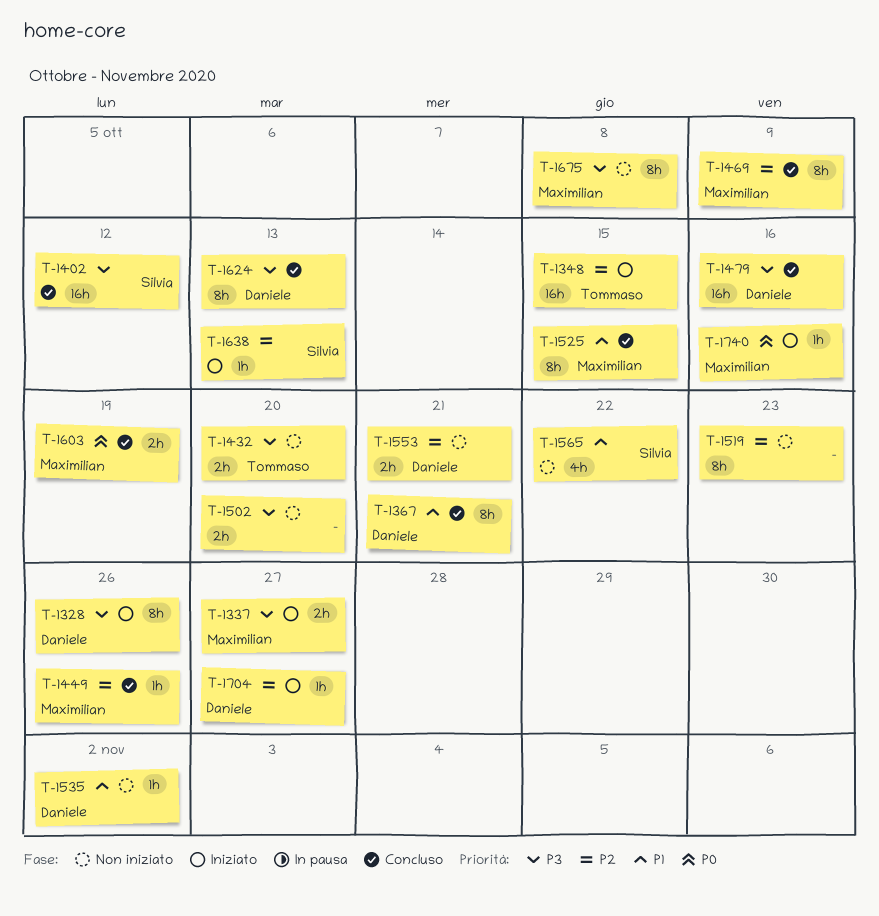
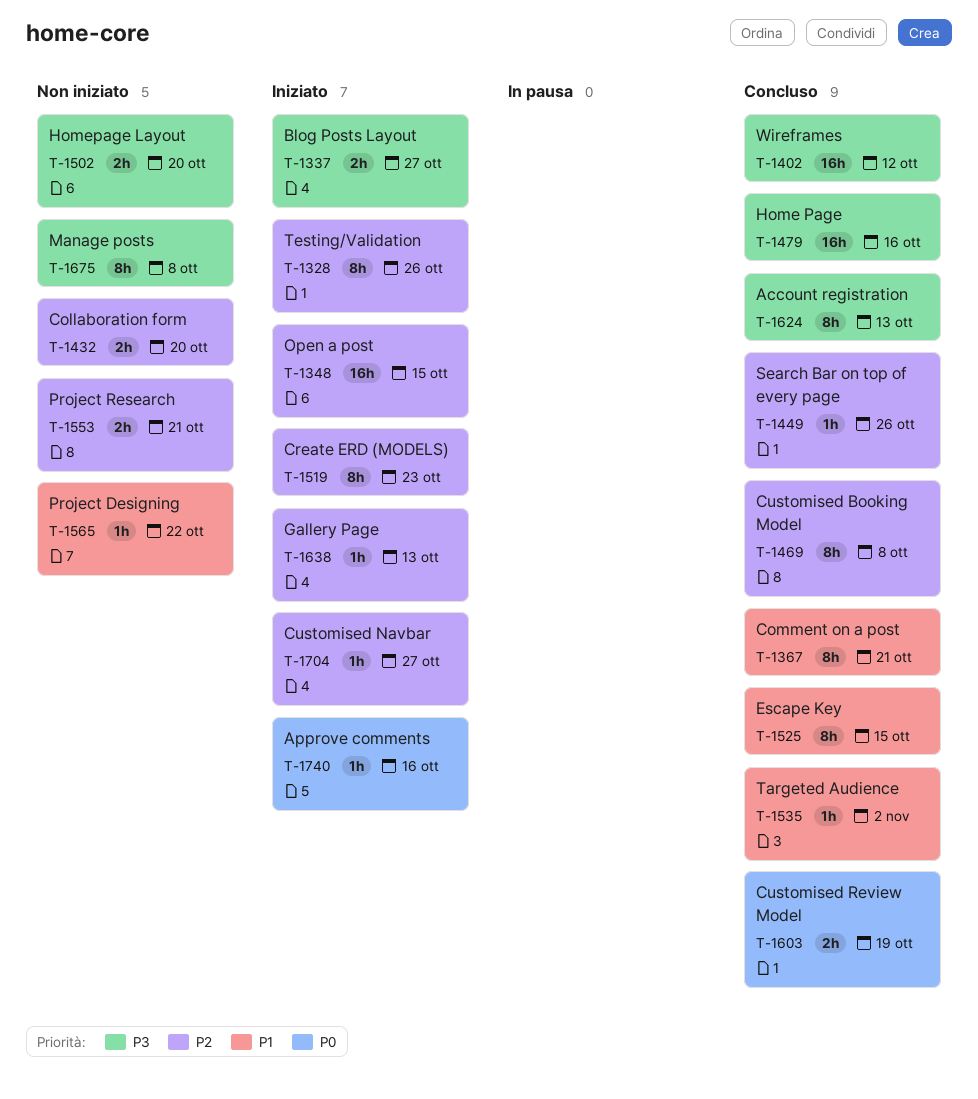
T-1328, priority: P3 -> P2
T-1432, priority: P3 -> P2
T-1469, due: Oct 9 -> Oct 8
T-1519, status: Non iniziato -> Iniziato
T-1535, status: Non iniziato -> Concluso
T-1565, estimate: 4h -> 1h

